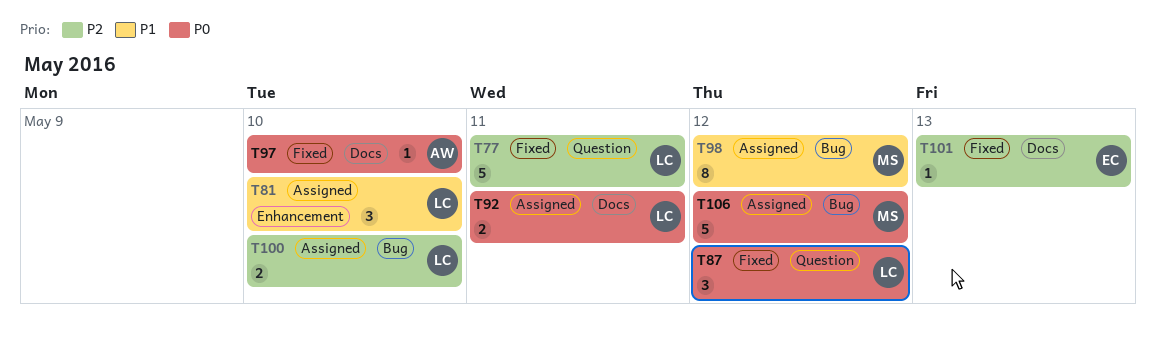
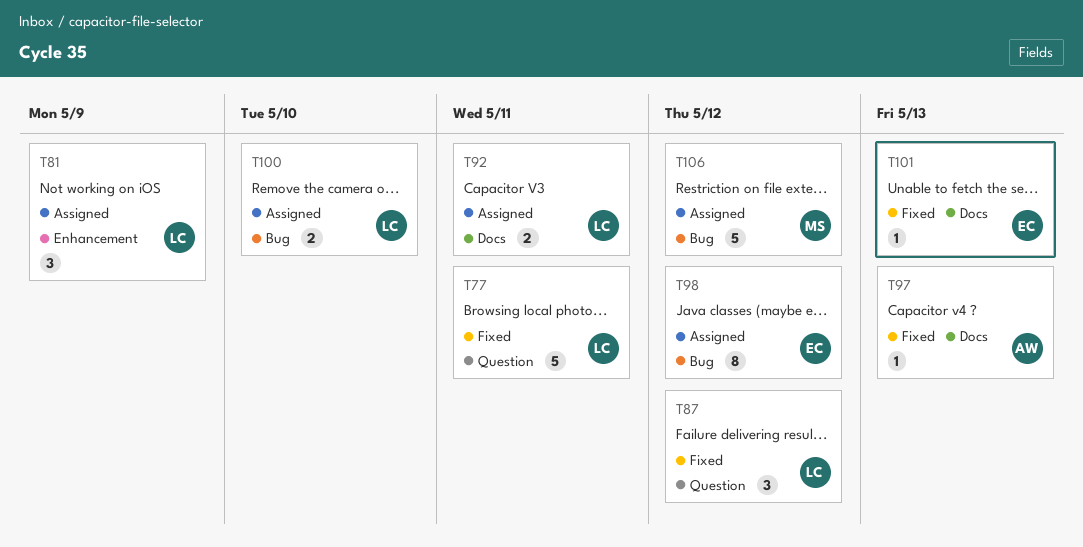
T81, due: May 10 -> May 9
T97, due: May 10 -> May 13
T98, owner: MS -> EC

